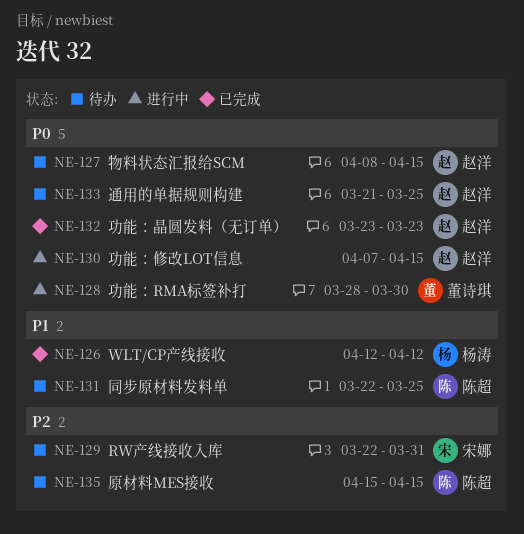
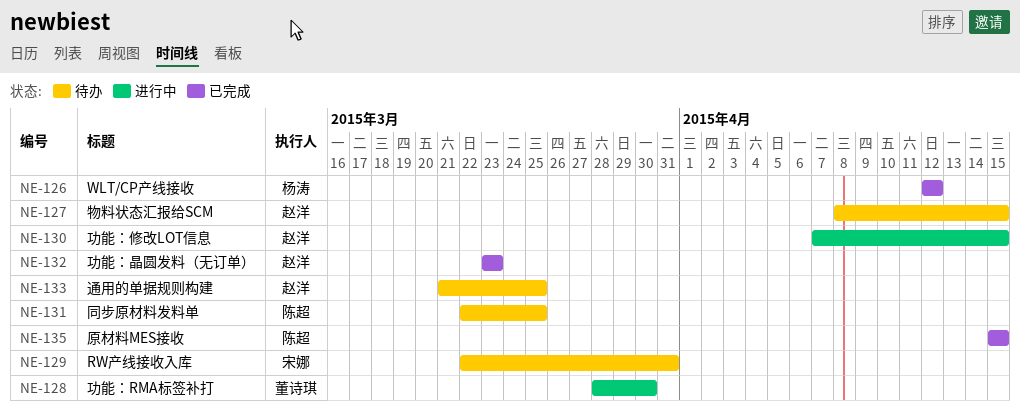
NE-135, status: 待办 -> 已完成

